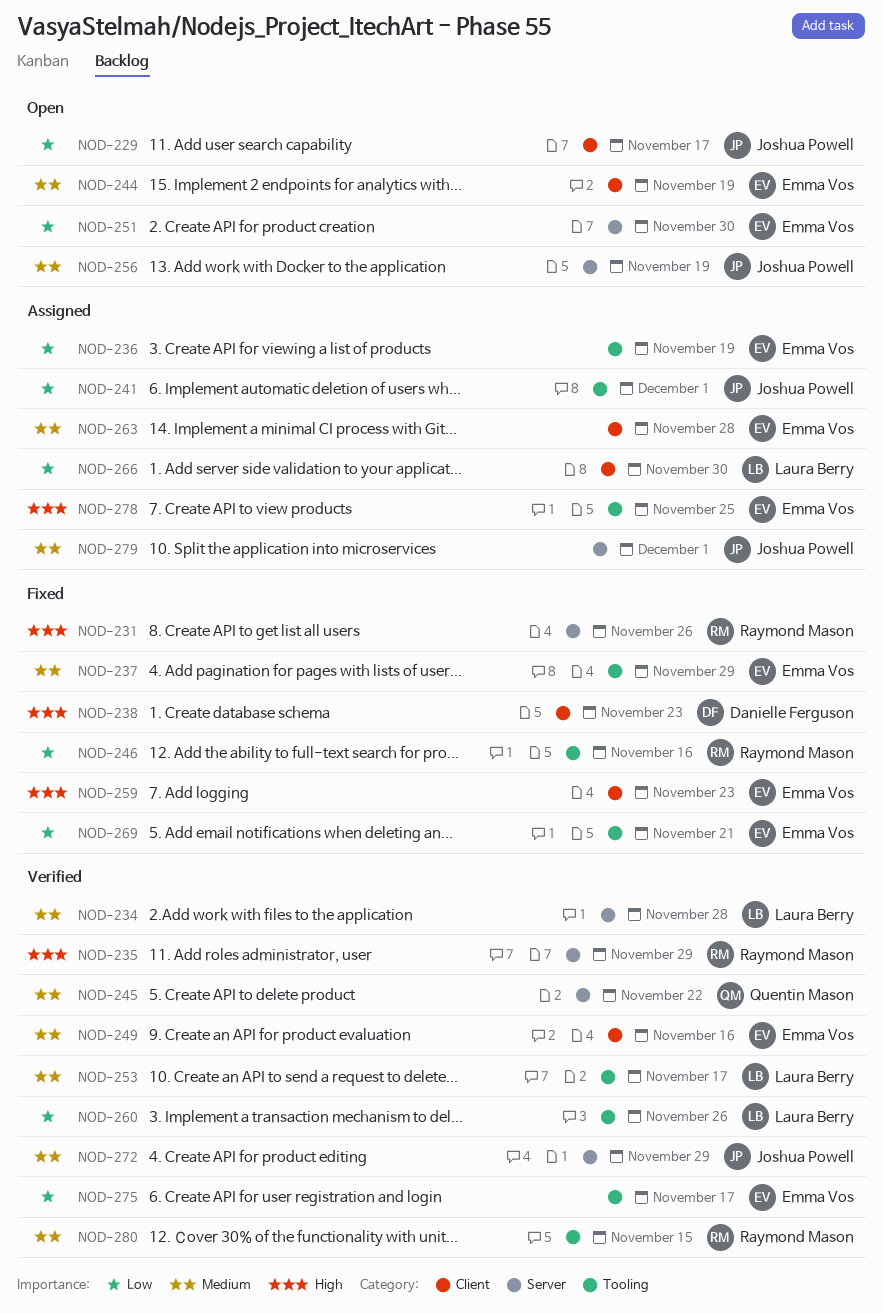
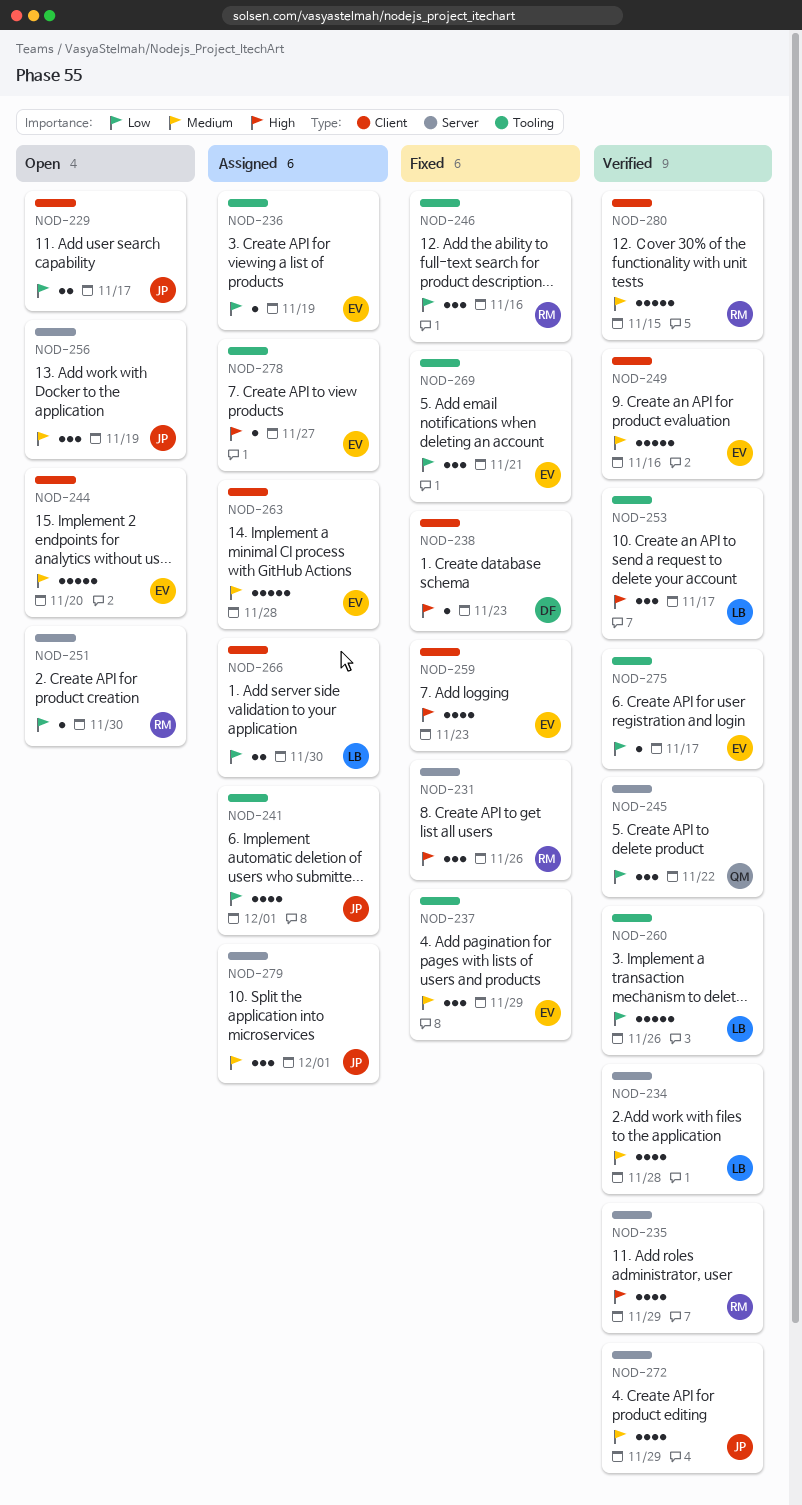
NOD-244, due: Nov 19 -> Nov 20
NOD-245, priority: Medium -> Low
NOD-251, owner: Emma Vos -> Raymond Mason
NOD-253, priority: Medium -> High
NOD-278, due: Nov 25 -> Nov 27
NOD-280, label: Tooling -> Client

